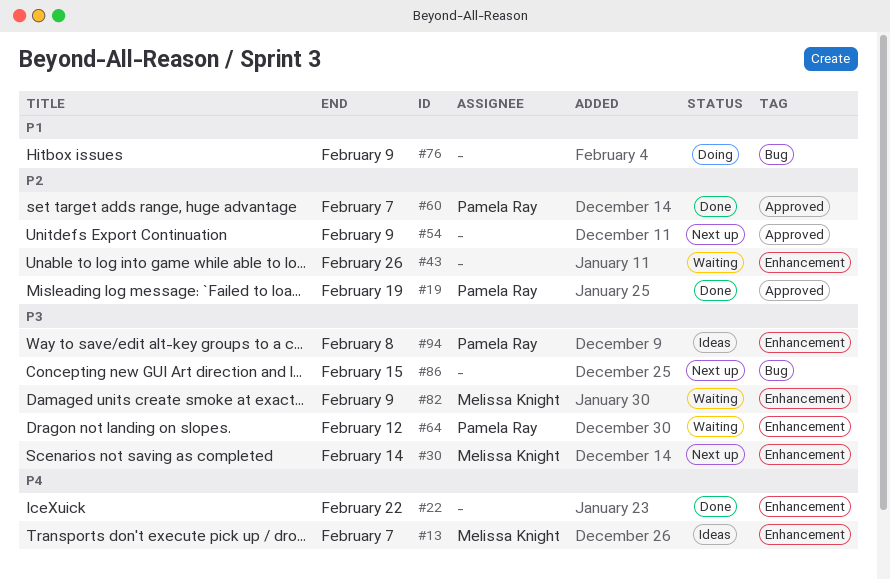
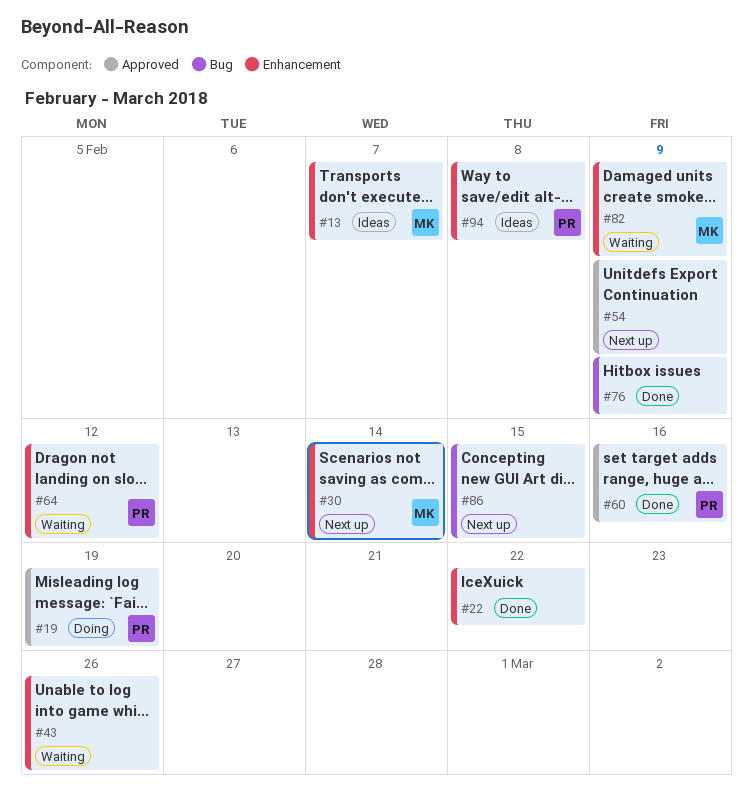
#19, status: Done -> Doing
#60, due: Feb 7 -> Feb 16
#76, status: Doing -> Done

